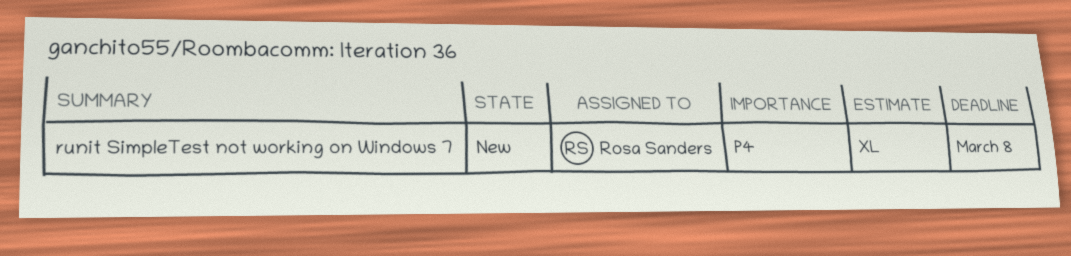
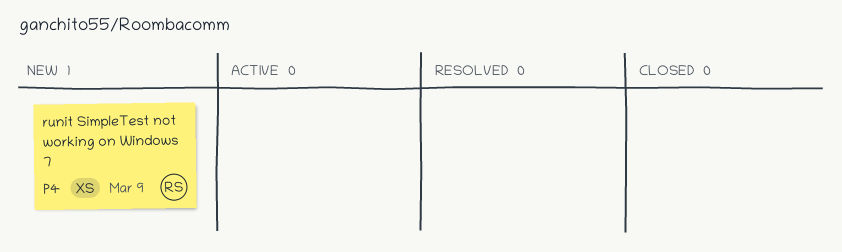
runit SimpleTest not working on Windows 7, estimate: XL -> XS
runit SimpleTest not working on Windows 7, due: Mar 8 -> Mar 9

